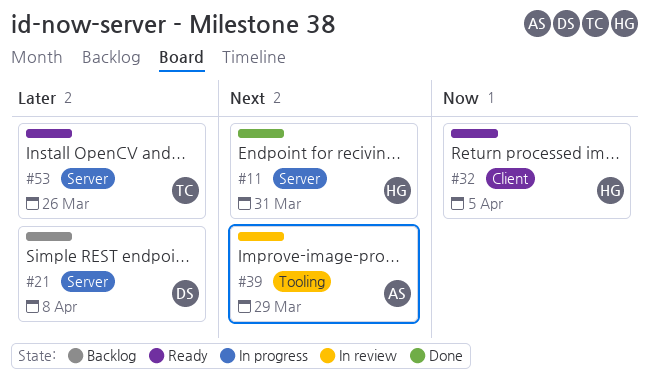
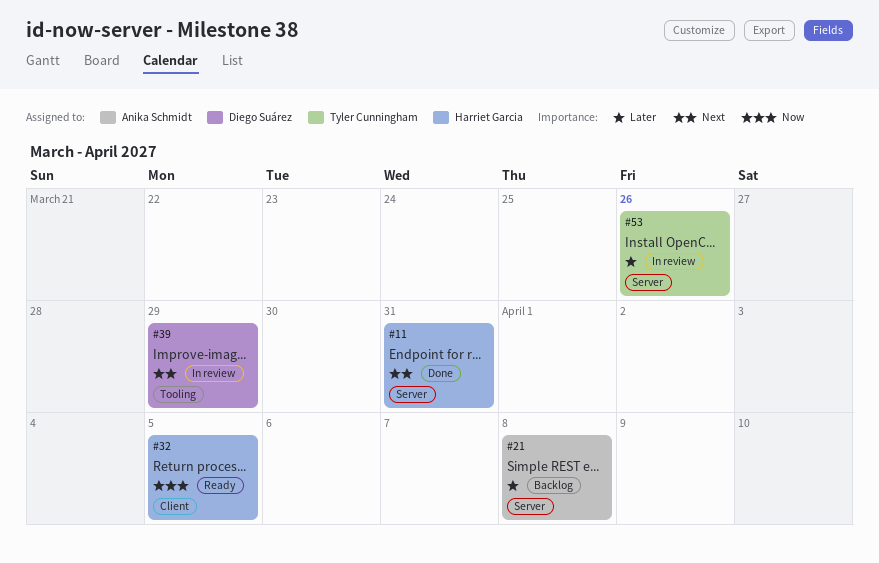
#21, owner: Diego Suárez -> Anika Schmidt
#39, owner: Anika Schmidt -> Diego Suárez
#53, status: Ready -> In review

